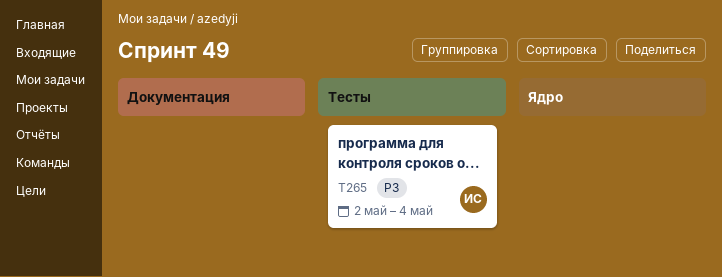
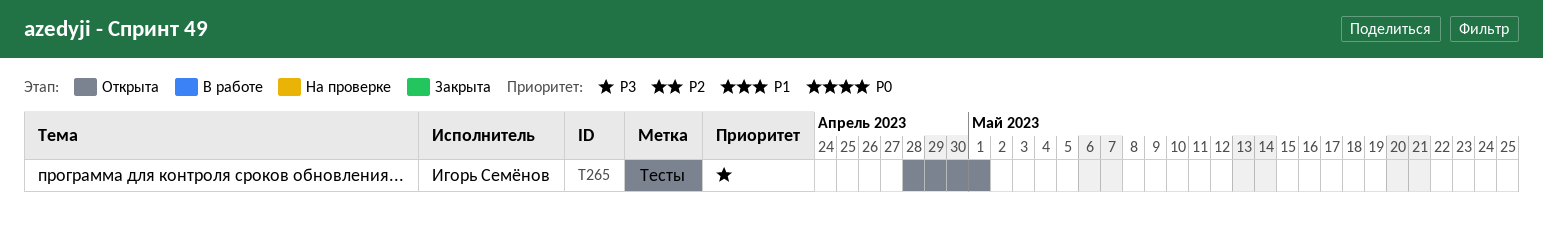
T265, start: May 2 -> Apr 28
T265, due: May 4 -> May 1

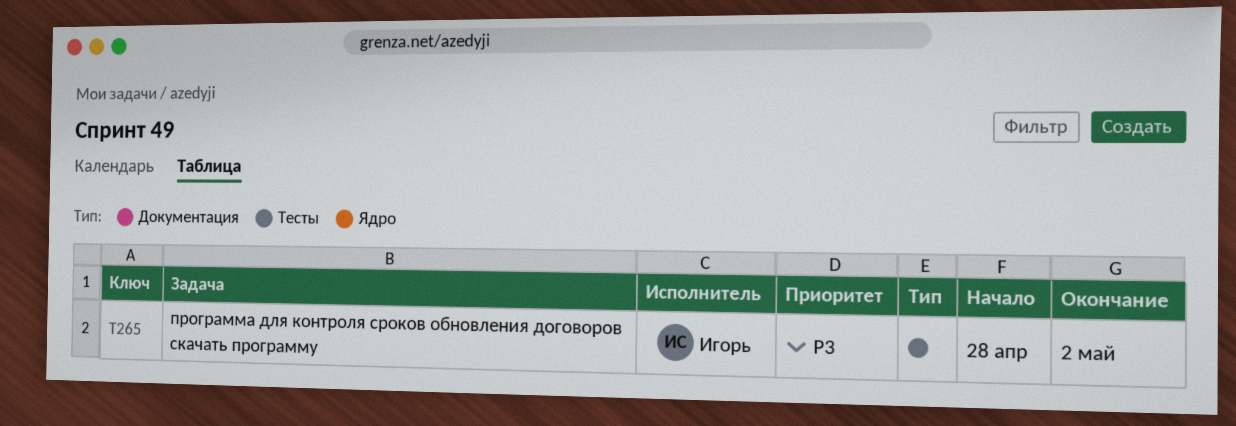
T265, due: May 1 -> May 2

